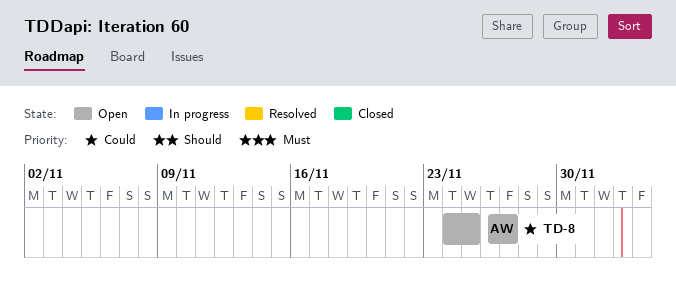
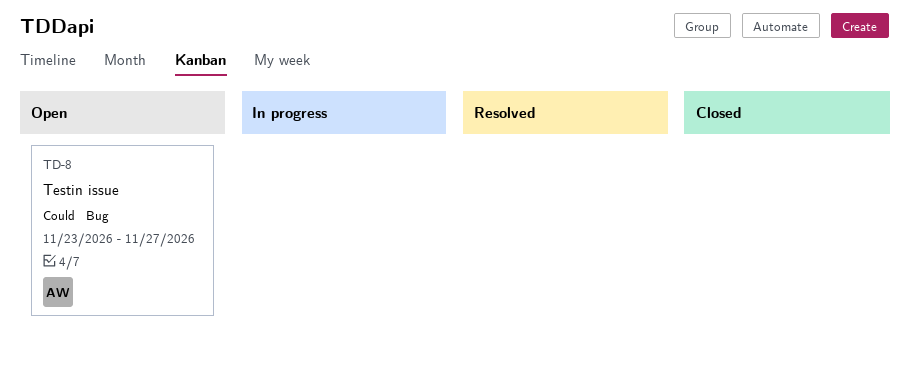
TD-8, start: Nov 24 -> Nov 23
TD-8, due: Nov 25 -> Nov 27

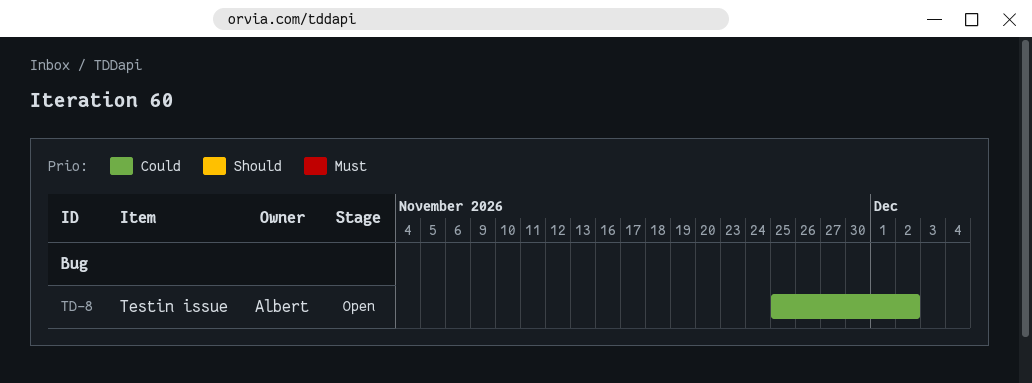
TD-8, start: Nov 23 -> Nov 25
TD-8, due: Nov 27 -> Dec 2

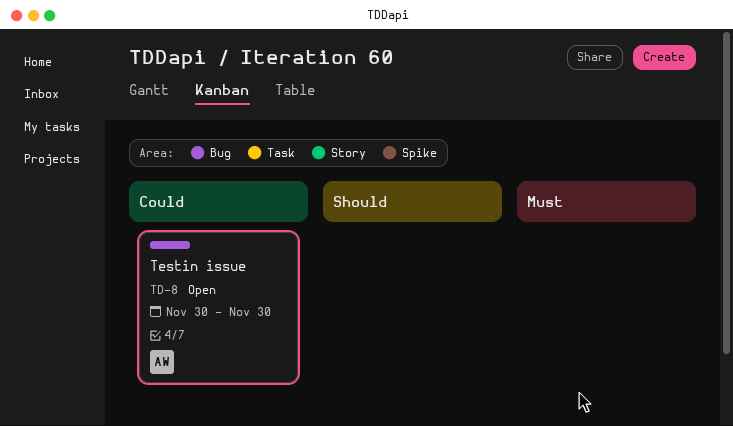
TD-8, start: Nov 25 -> Nov 30
TD-8, due: Dec 2 -> Nov 30

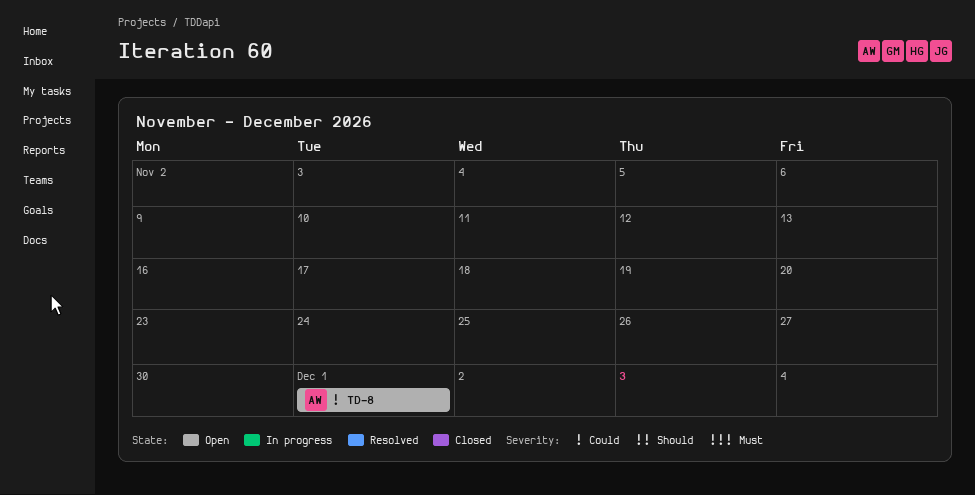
TD-8, start: Nov 30 -> Dec 1
TD-8, due: Nov 30 -> Dec 1

